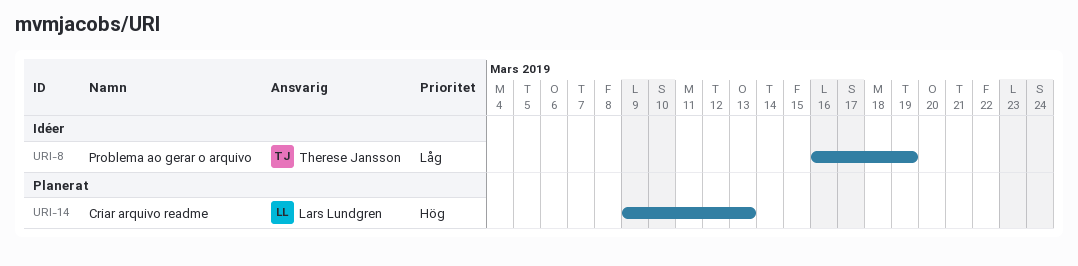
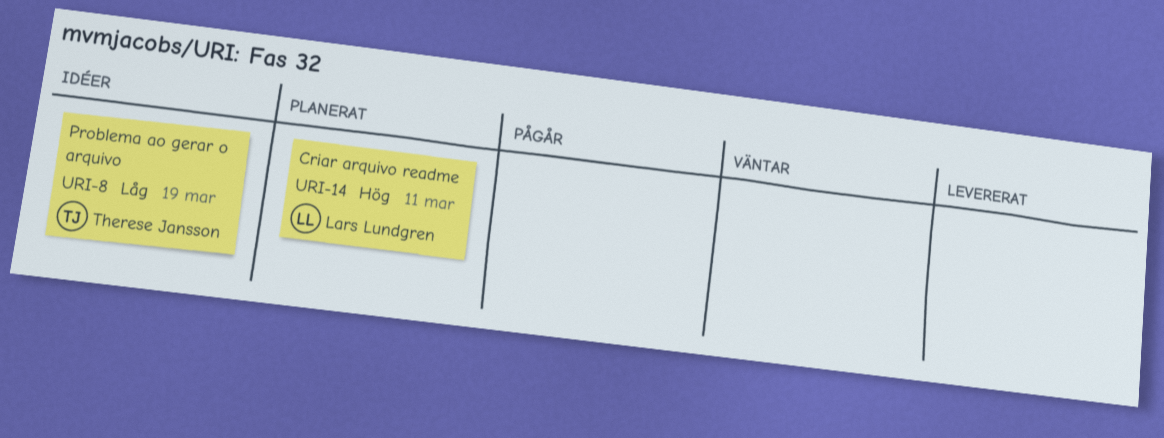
URI-14, due: Mar 13 -> Mar 11

